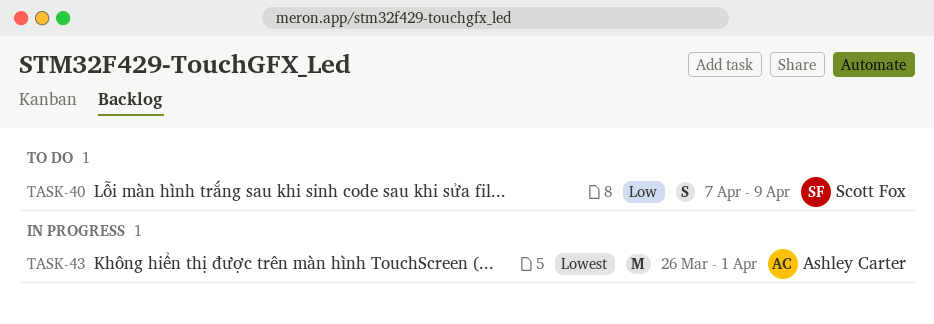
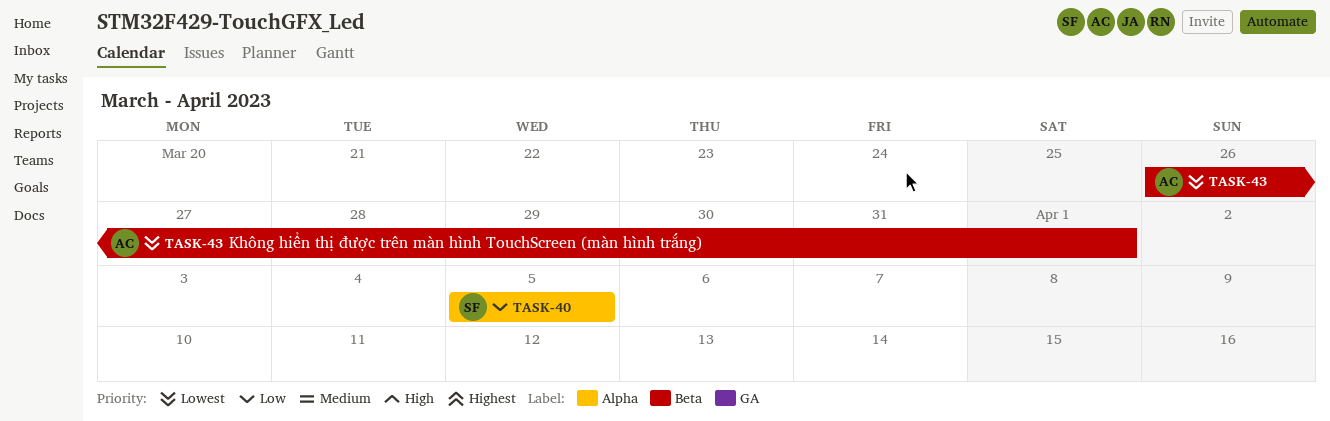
TASK-40, start: Apr 7 -> Apr 5
TASK-40, due: Apr 9 -> Apr 5

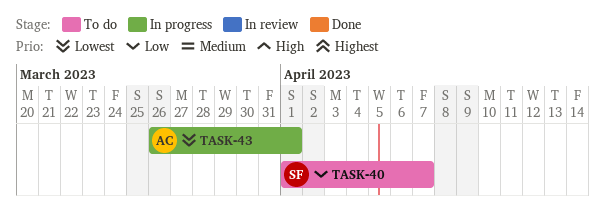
TASK-40, start: Apr 5 -> Apr 1
TASK-40, due: Apr 5 -> Apr 7

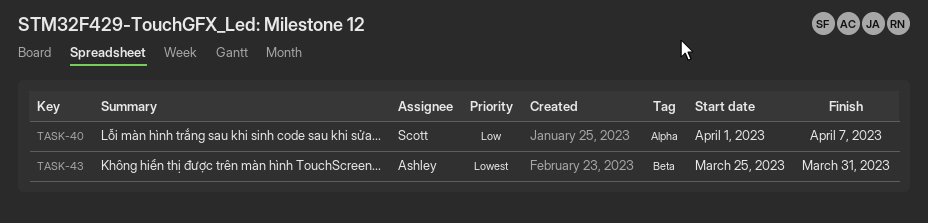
TASK-43, start: Mar 26 -> Mar 25
TASK-43, due: Apr 1 -> Mar 31

